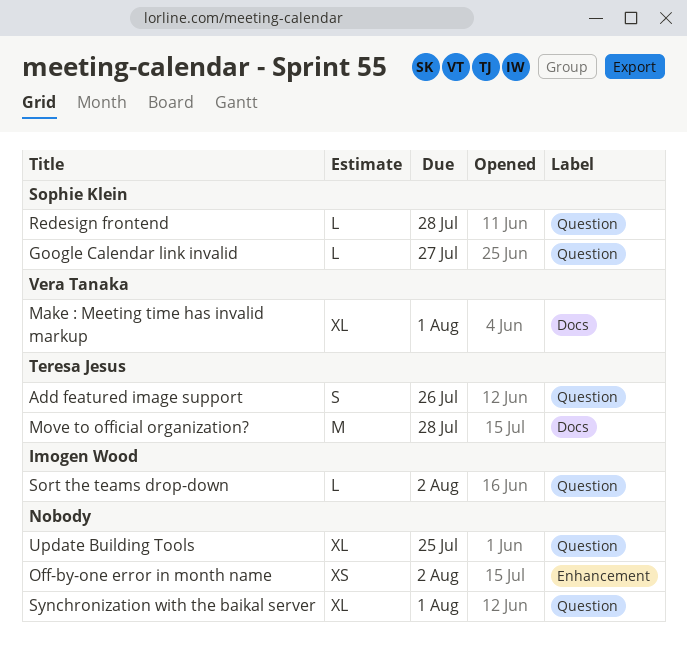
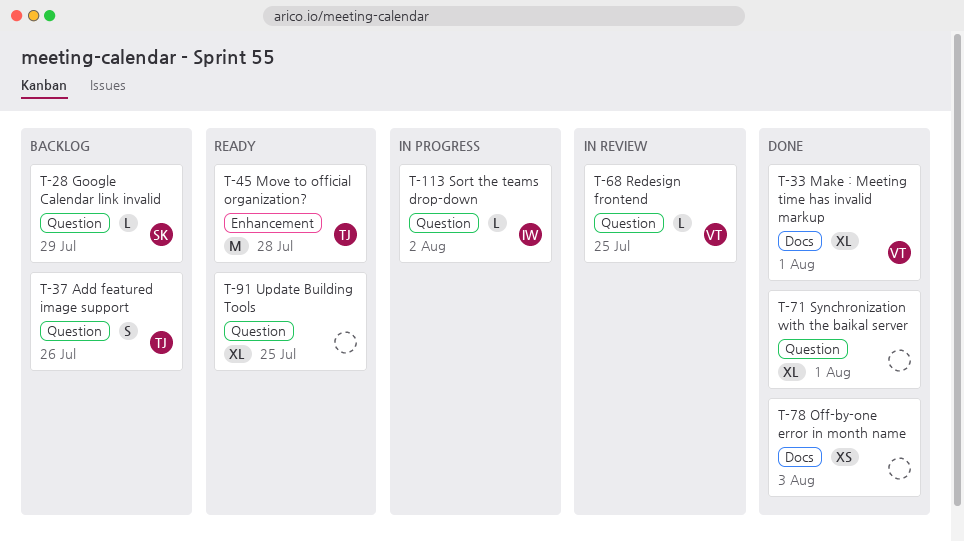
Google Calendar link invalid, due: Jul 27 -> Jul 29
Move to official organization?, label: Docs -> Enhancement
Off-by-one error in month name, label: Enhancement -> Docs
Off-by-one error in month name, due: Aug 2 -> Aug 3
Redesign frontend, owner: Sophie Klein -> Vera Tanaka
Redesign frontend, due: Jul 28 -> Jul 25

